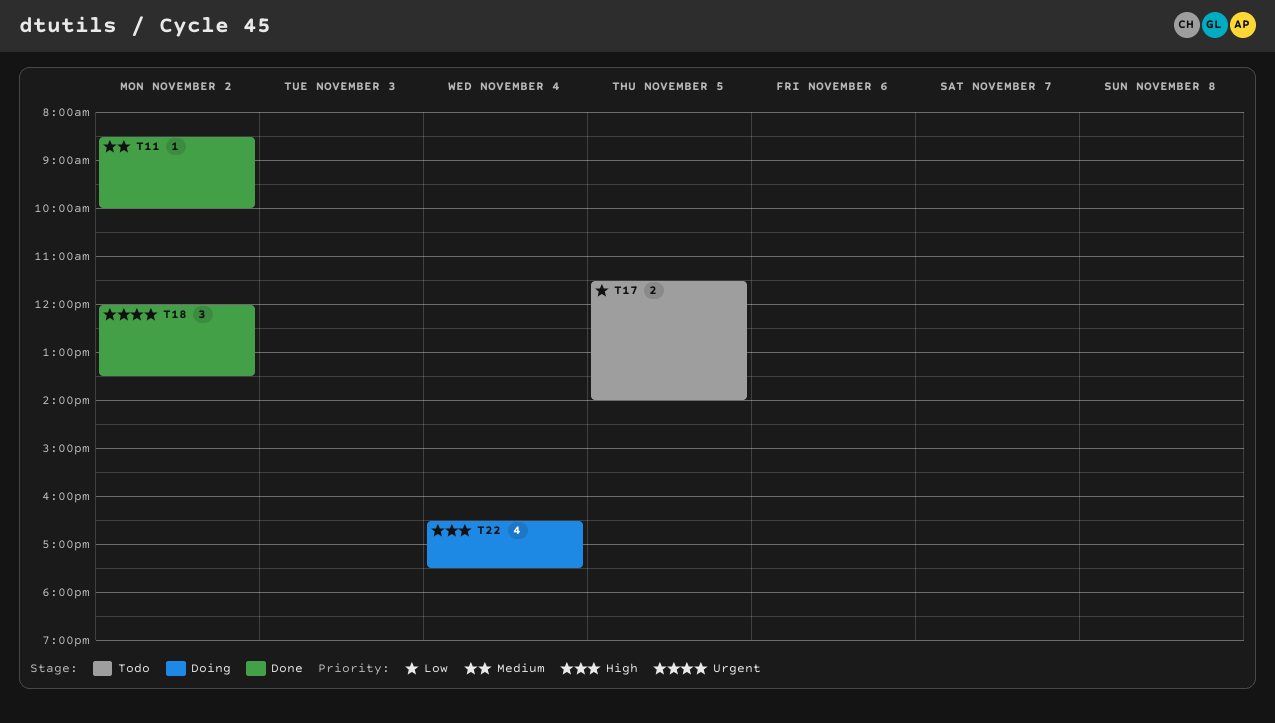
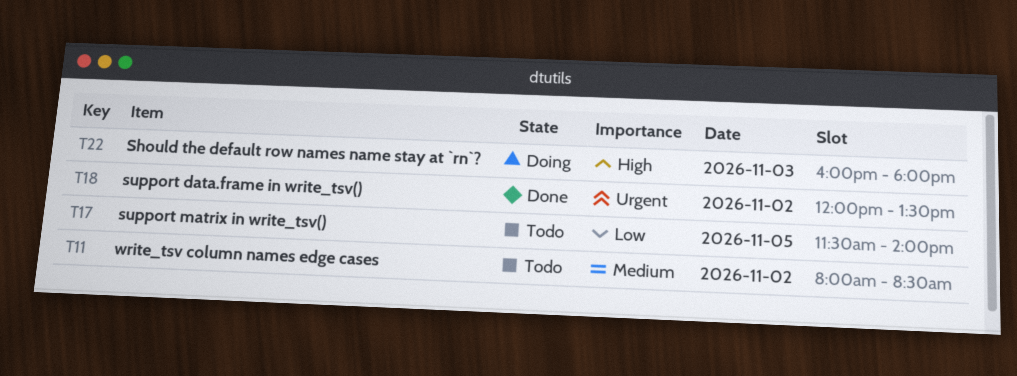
T11, status: Done -> Todo
T11, begins: 08:30 -> 08:00
T11, ends: 10:00 -> 08:30
T22, day: Nov 4 -> Nov 3
T22, begins: 16:30 -> 16:00
T22, ends: 17:30 -> 18:00

